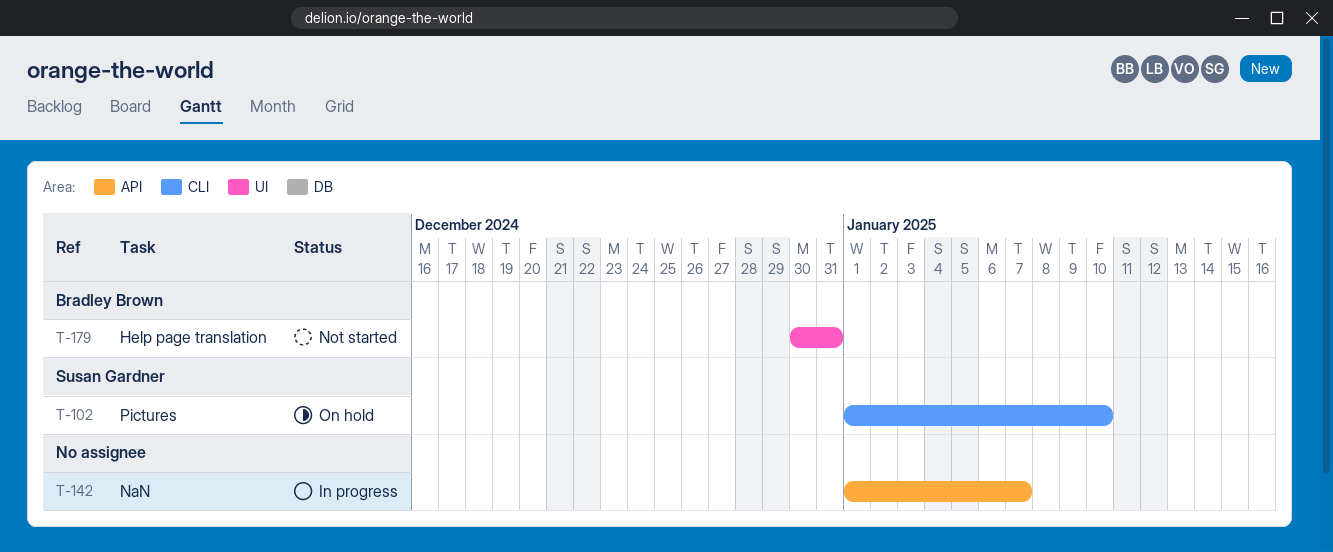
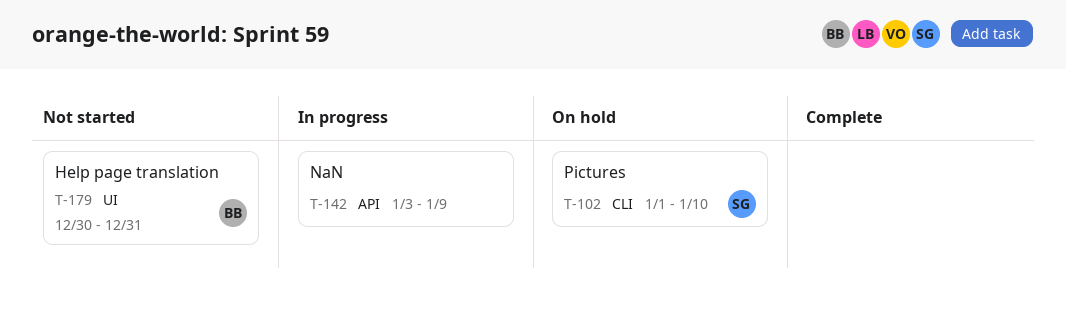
T-142, start: Jan 1 -> Jan 3
T-142, due: Jan 7 -> Jan 9

